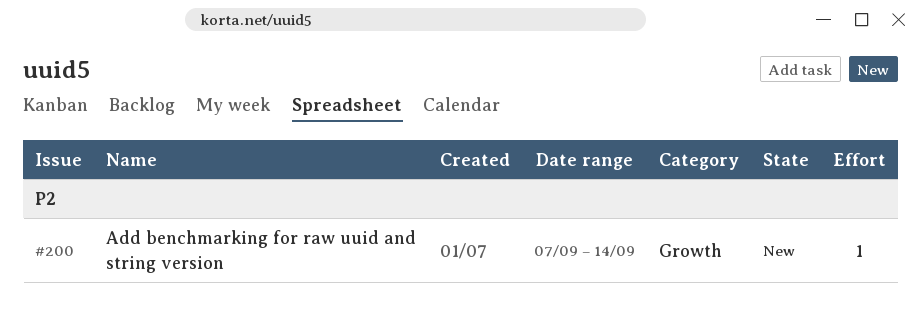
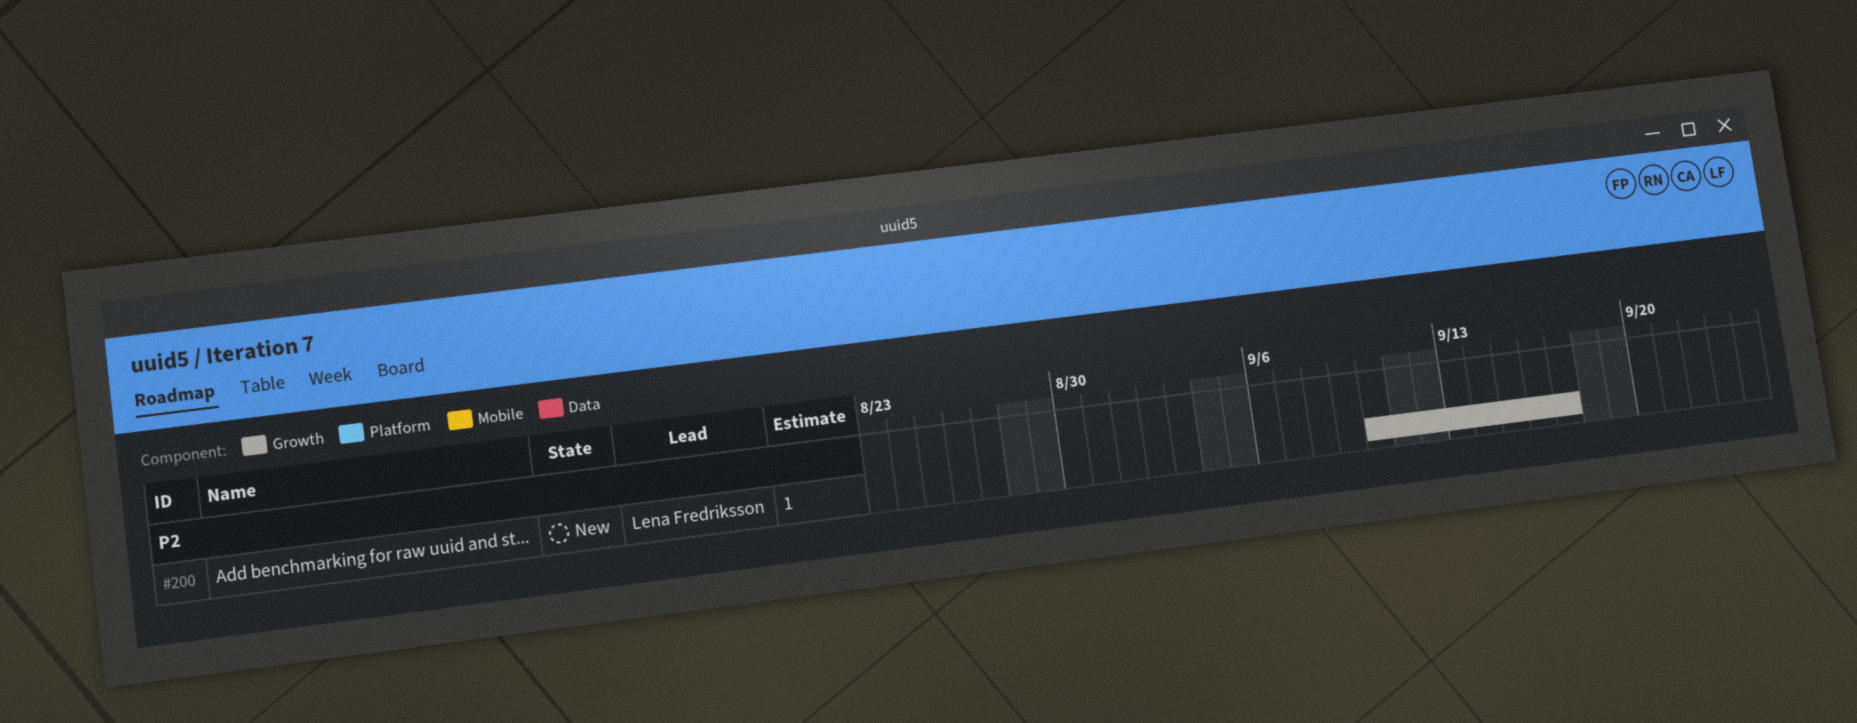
#200, start: Sep 7 -> Sep 10
#200, due: Sep 14 -> Sep 17

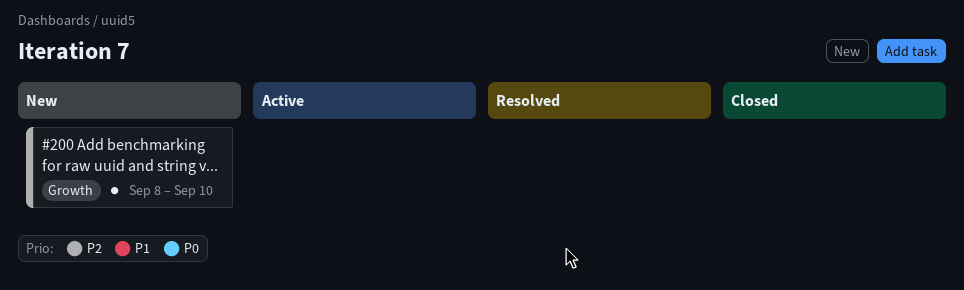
#200, start: Sep 10 -> Sep 8
#200, due: Sep 17 -> Sep 10

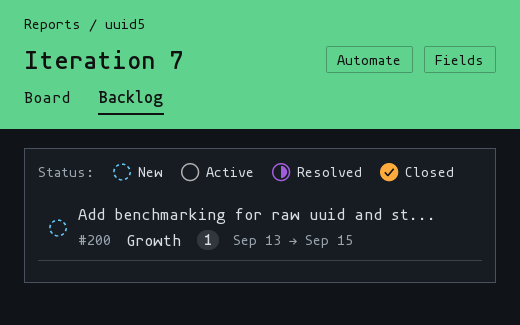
#200, start: Sep 8 -> Sep 13
#200, due: Sep 10 -> Sep 15

